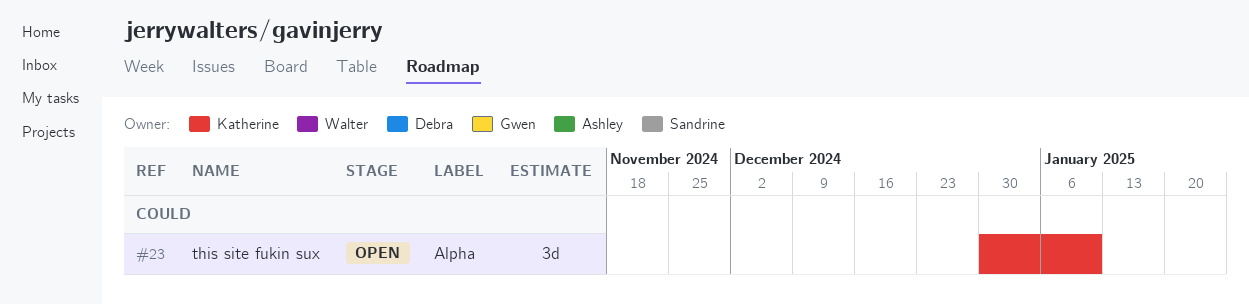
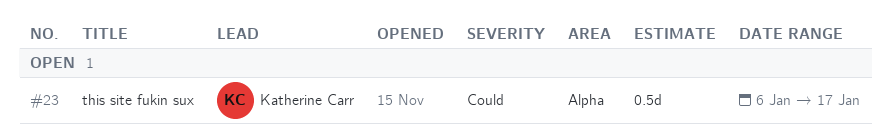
#23, estimate: 3d -> 0.5d
#23, start: Dec 30 -> Jan 6
#23, due: Jan 10 -> Jan 17

